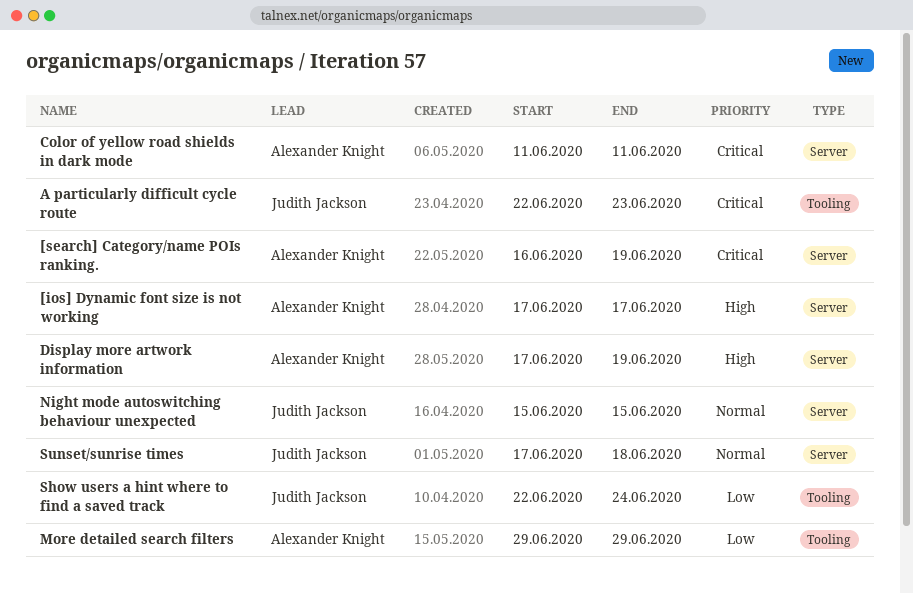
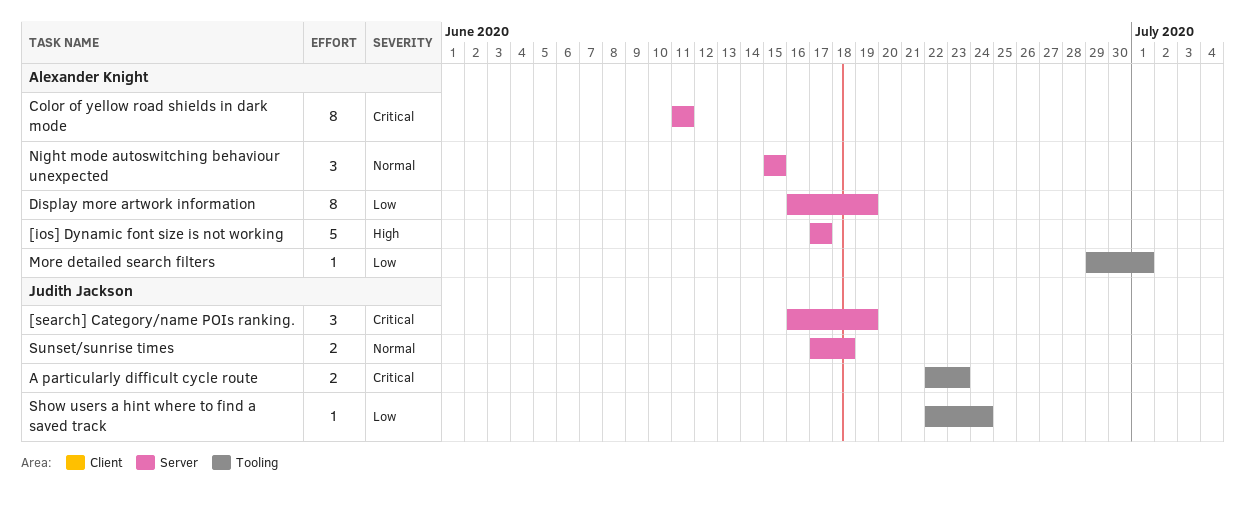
[search] Category/name POIs ranking., owner: Alexander Knight -> Judith Jackson
Display more artwork information, priority: High -> Low
Display more artwork information, start: Jun 17 -> Jun 16
More detailed search filters, due: Jun 29 -> Jul 1
Night mode autoswitching behaviour unexpected, owner: Judith Jackson -> Alexander Knight

